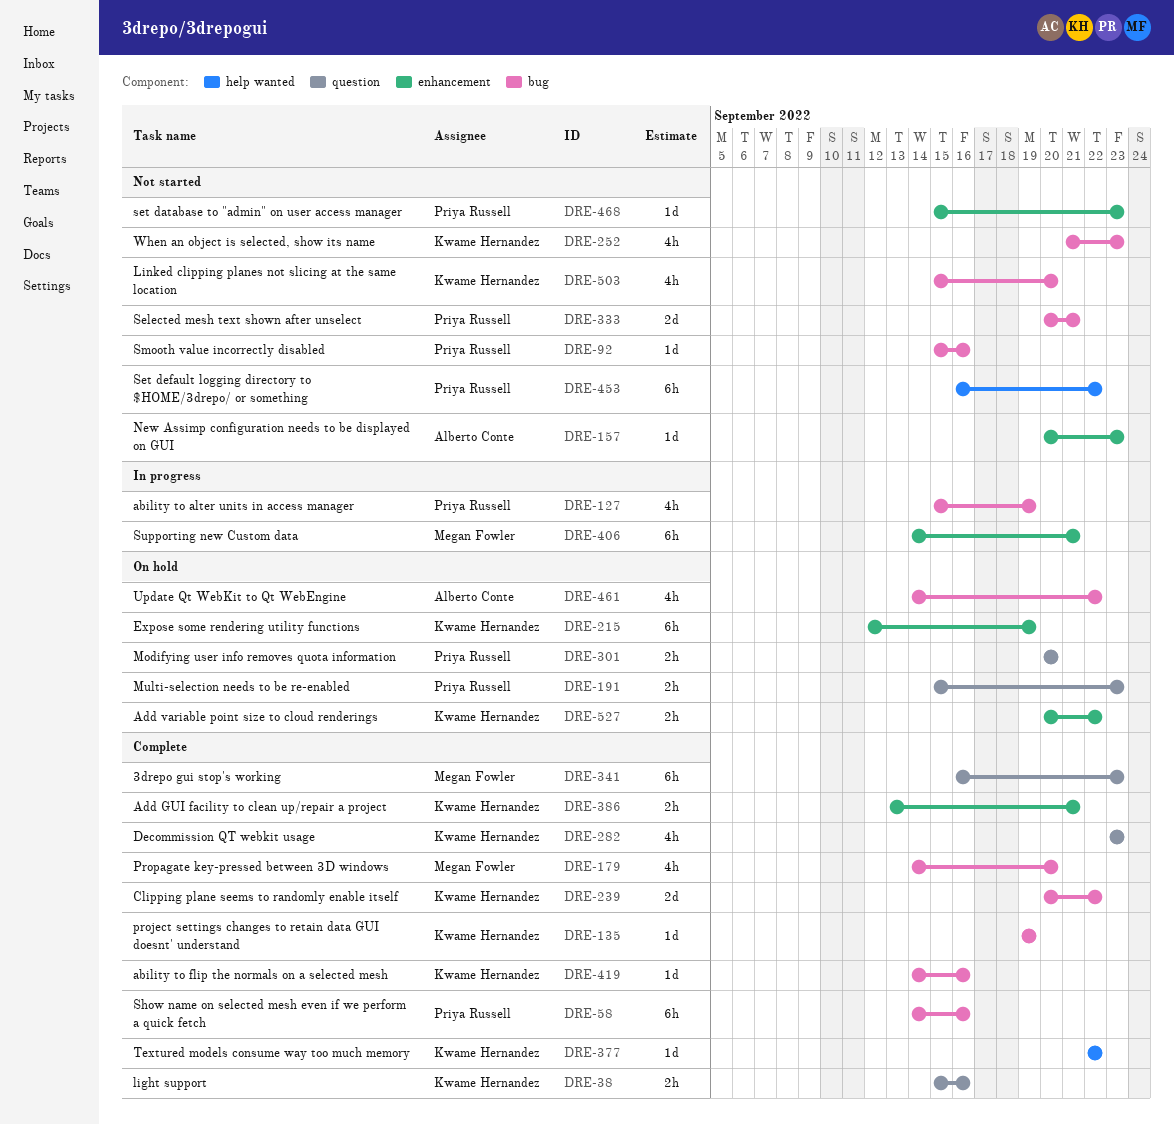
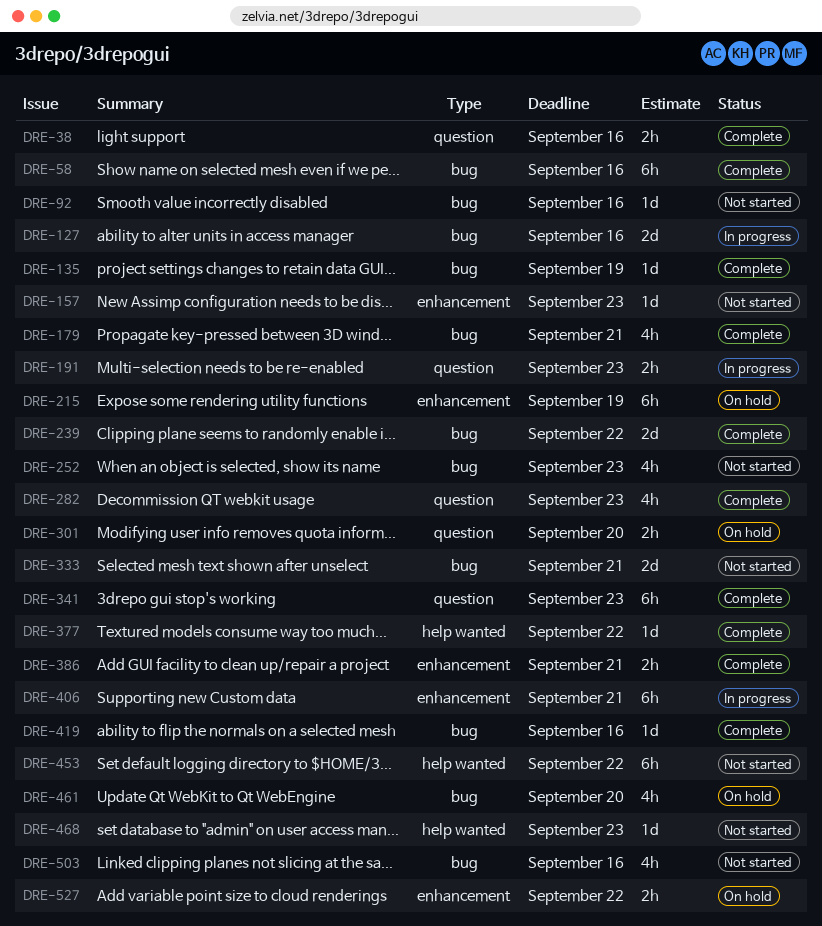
DRE-127, estimate: 4h -> 2d
DRE-127, due: Sep 19 -> Sep 16
DRE-179, due: Sep 20 -> Sep 21
DRE-191, status: On hold -> In progress
DRE-461, due: Sep 22 -> Sep 20
DRE-468, label: enhancement -> help wanted
DRE-503, due: Sep 20 -> Sep 16

